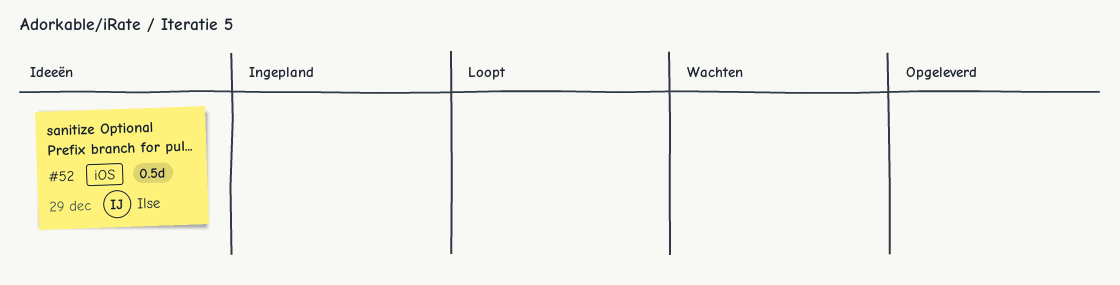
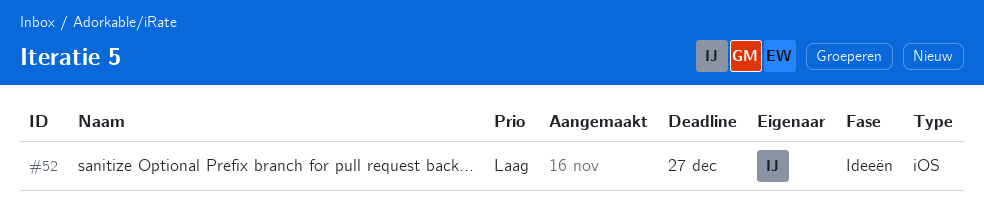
#52, due: Dec 29 -> Dec 27

